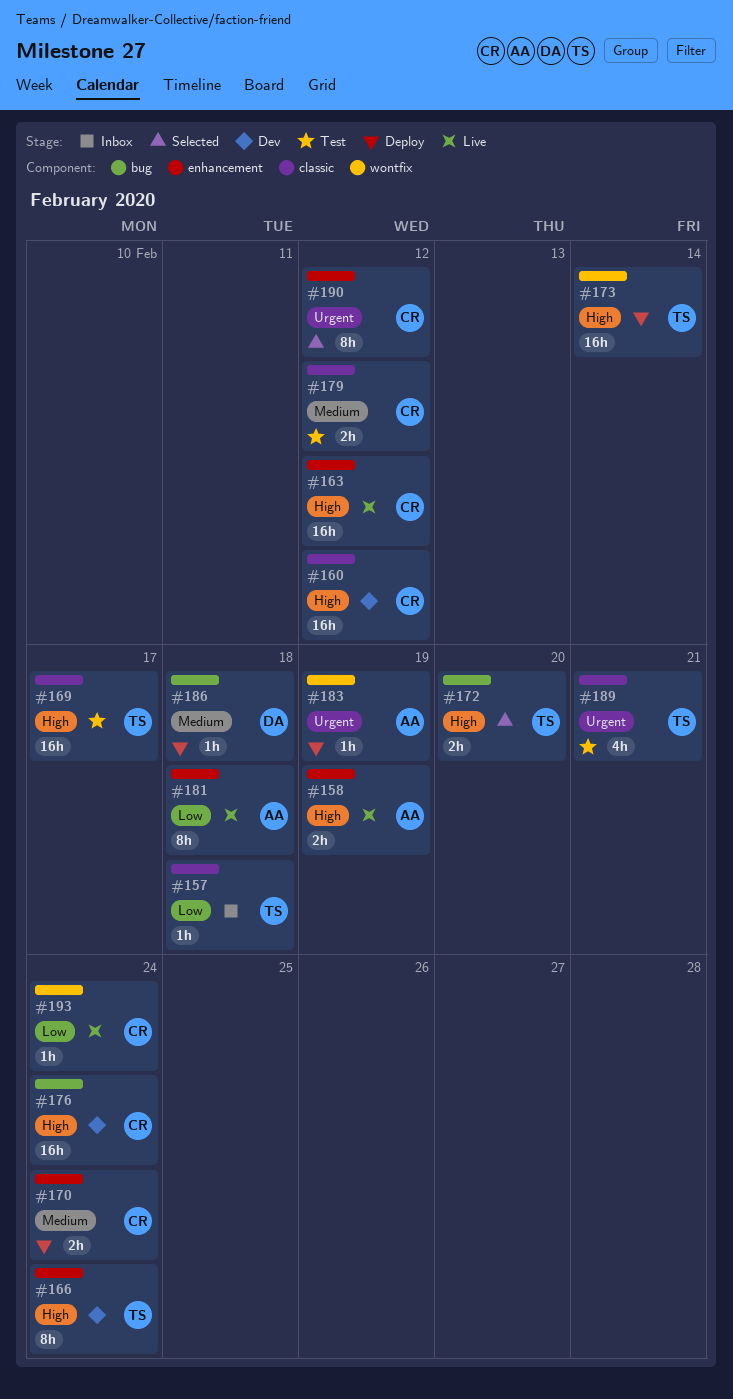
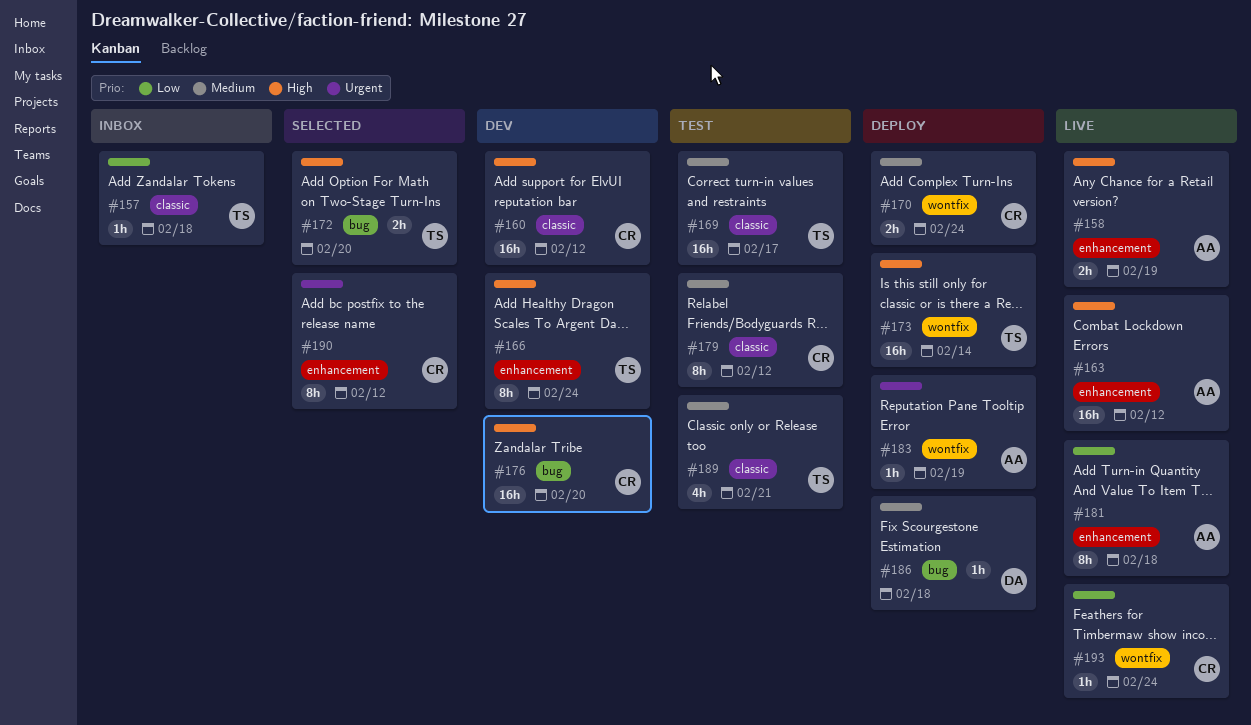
#163, owner: CR -> AA
#169, priority: High -> Medium
#170, label: enhancement -> wontfix
#176, due: Feb 24 -> Feb 20
#179, estimate: 2h -> 8h
#189, priority: Urgent -> Medium

